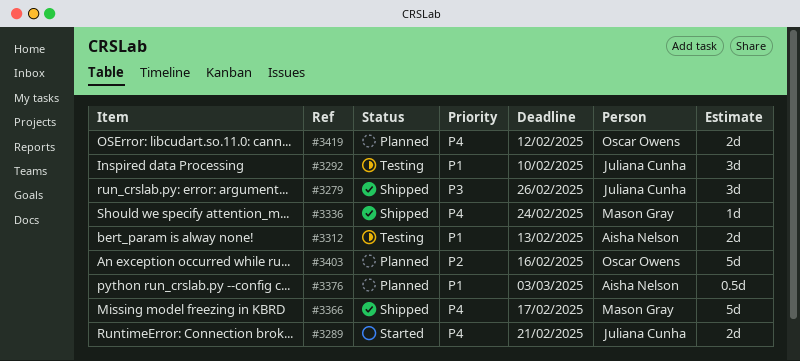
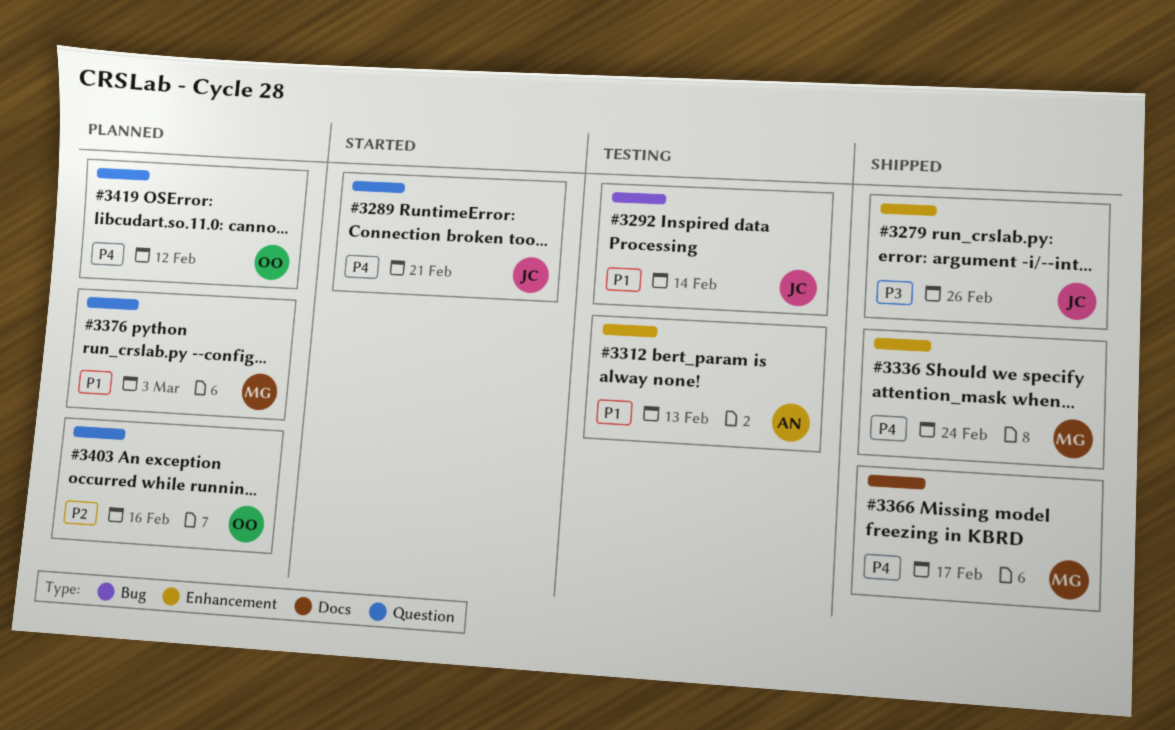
#3292, due: Feb 10 -> Feb 14
#3376, owner: Aisha Nelson -> Mason Gray

